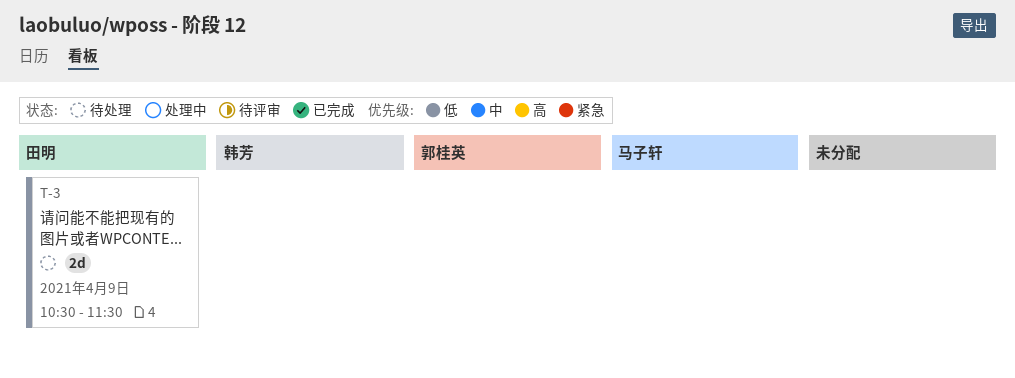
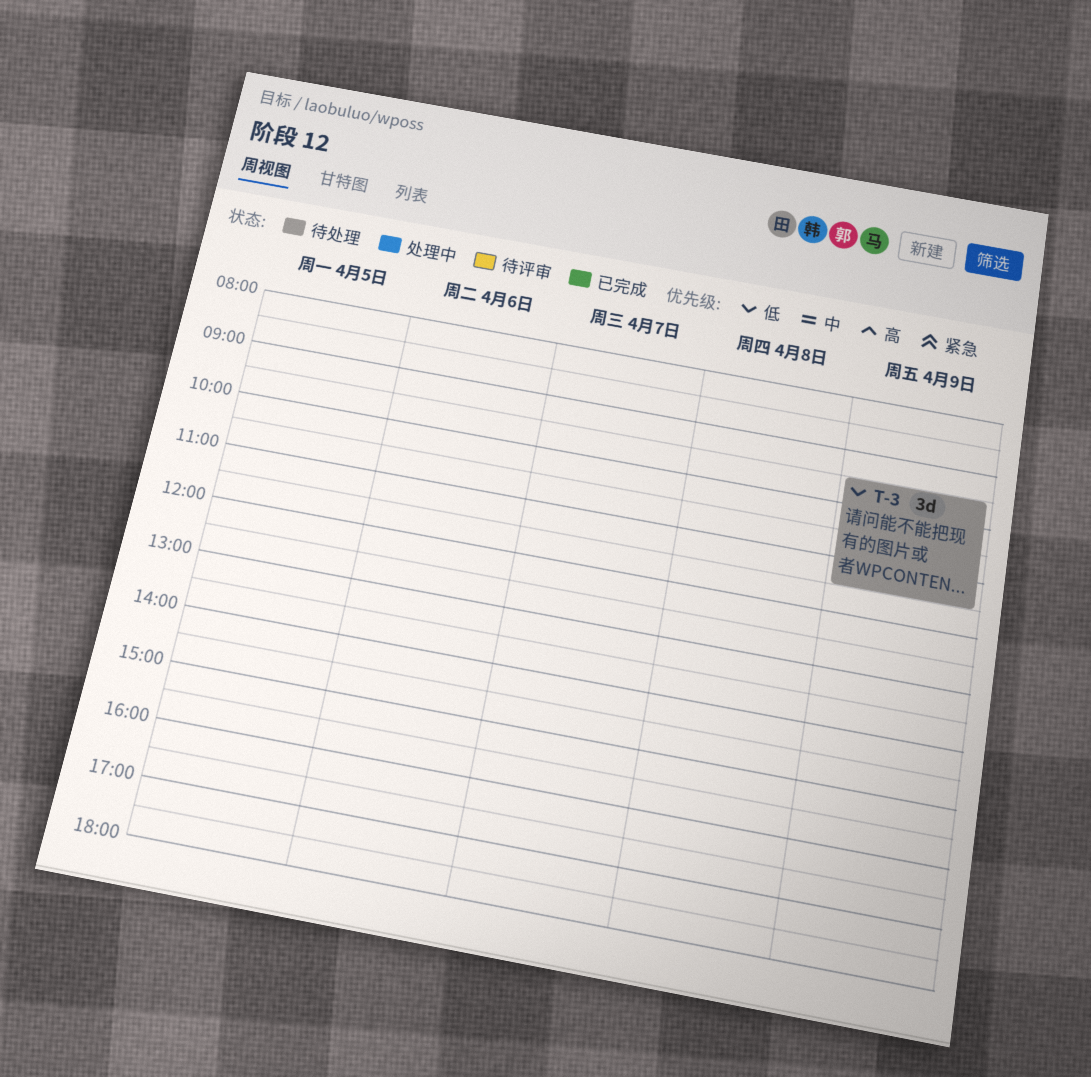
T-3, estimate: 2d -> 3d
T-3, begins: 10:30 -> 09:30

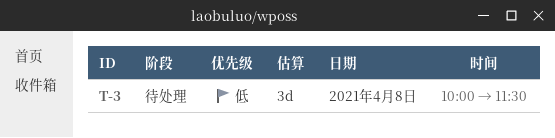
T-3, day: Apr 9 -> Apr 8
T-3, begins: 09:30 -> 10:00

